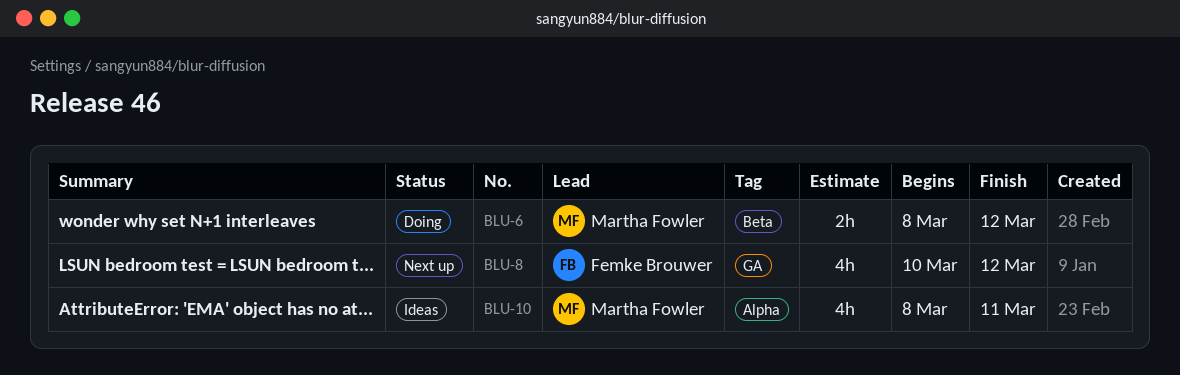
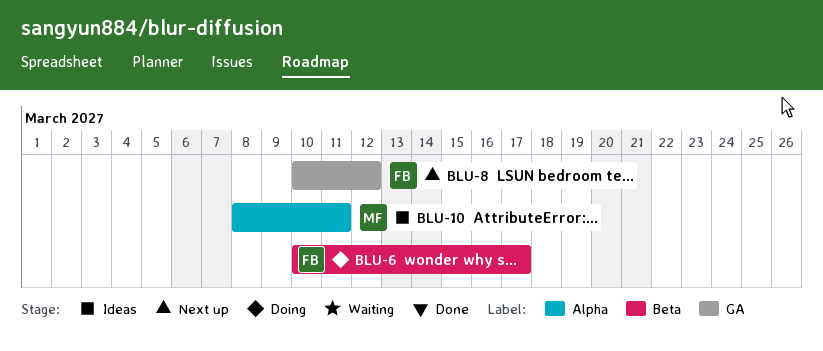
BLU-6, owner: Martha Fowler -> Femke Brouwer
BLU-6, start: Mar 8 -> Mar 10
BLU-6, due: Mar 12 -> Mar 17

